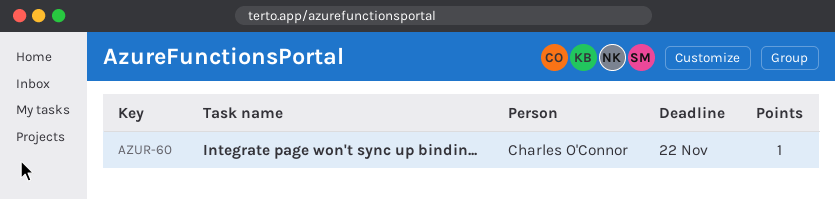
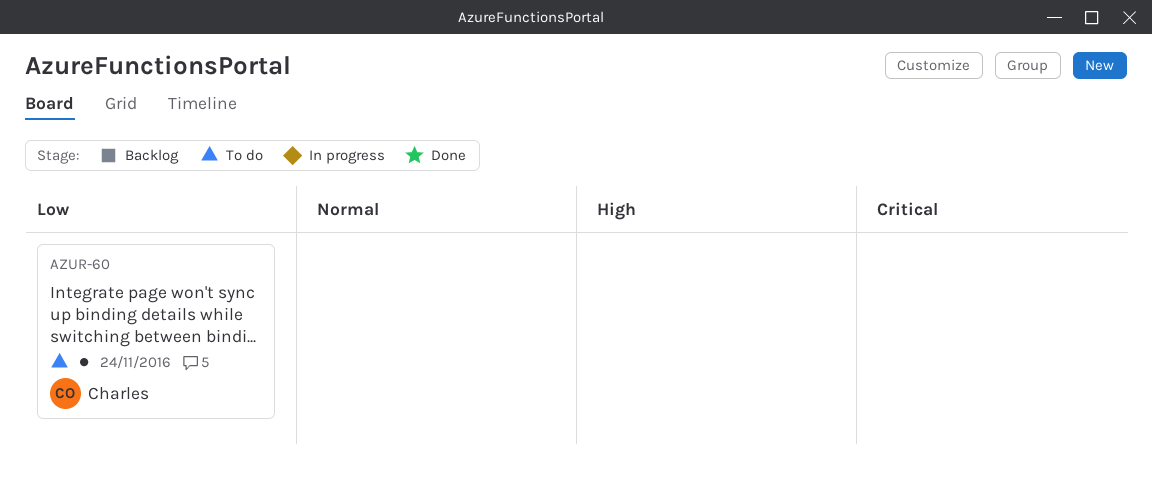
AZUR-60, due: Nov 22 -> Nov 24

